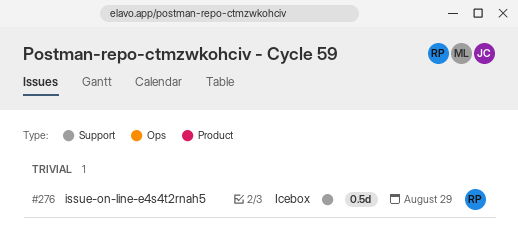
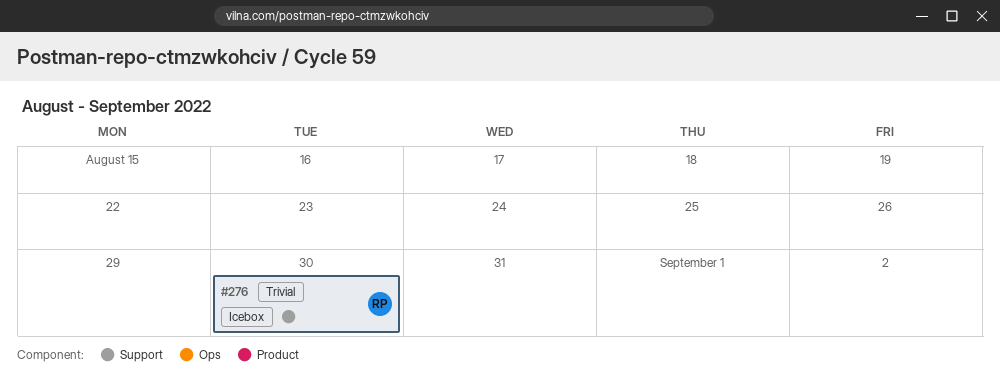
#276, due: Aug 29 -> Aug 30

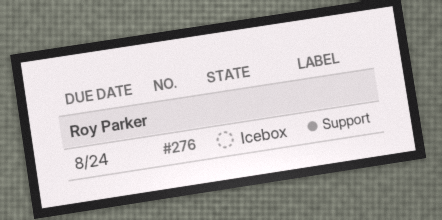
#276, due: Aug 30 -> Aug 24

